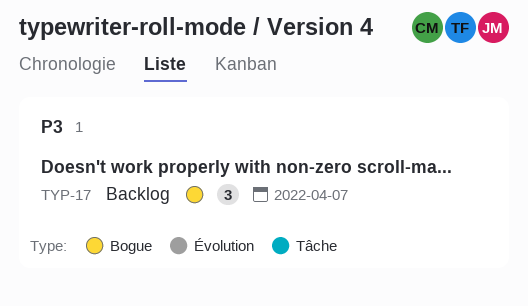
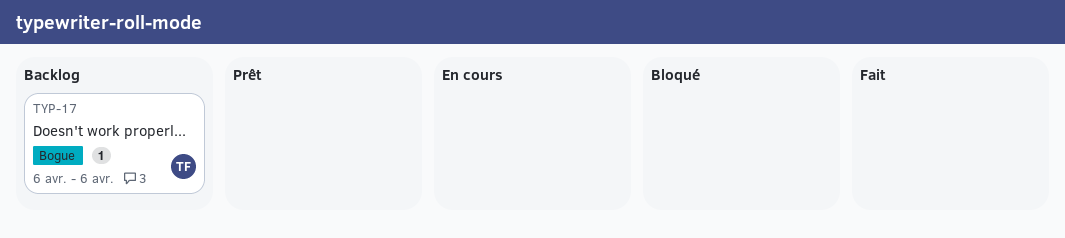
TYP-17, estimate: 3 -> 1
TYP-17, due: Apr 7 -> Apr 6

